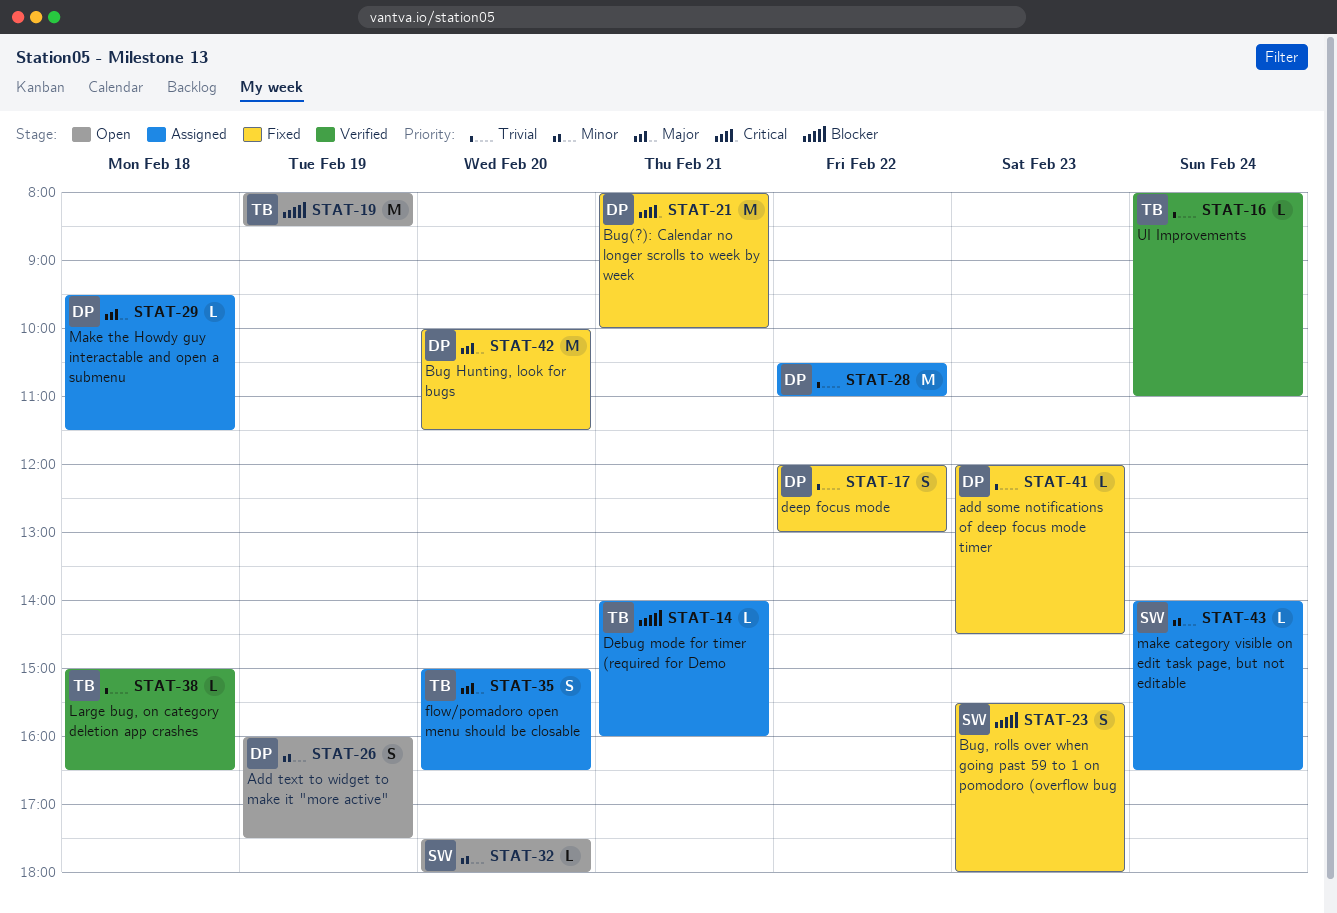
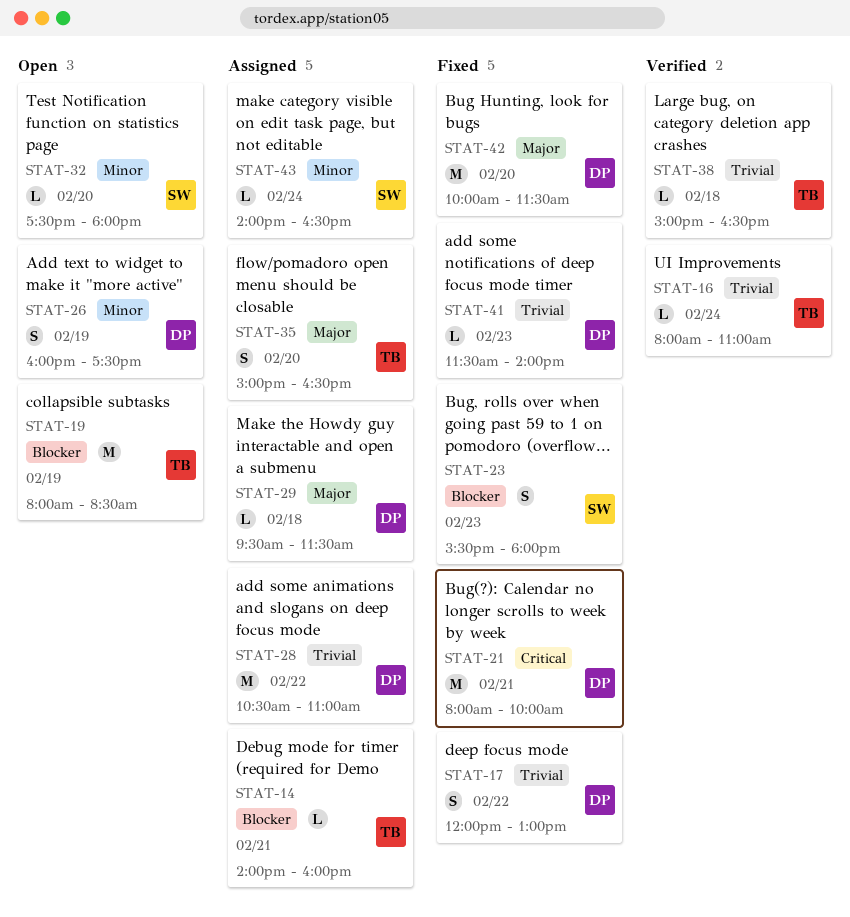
STAT-41, begins: 12:00 -> 11:30
STAT-41, ends: 14:30 -> 14:00

